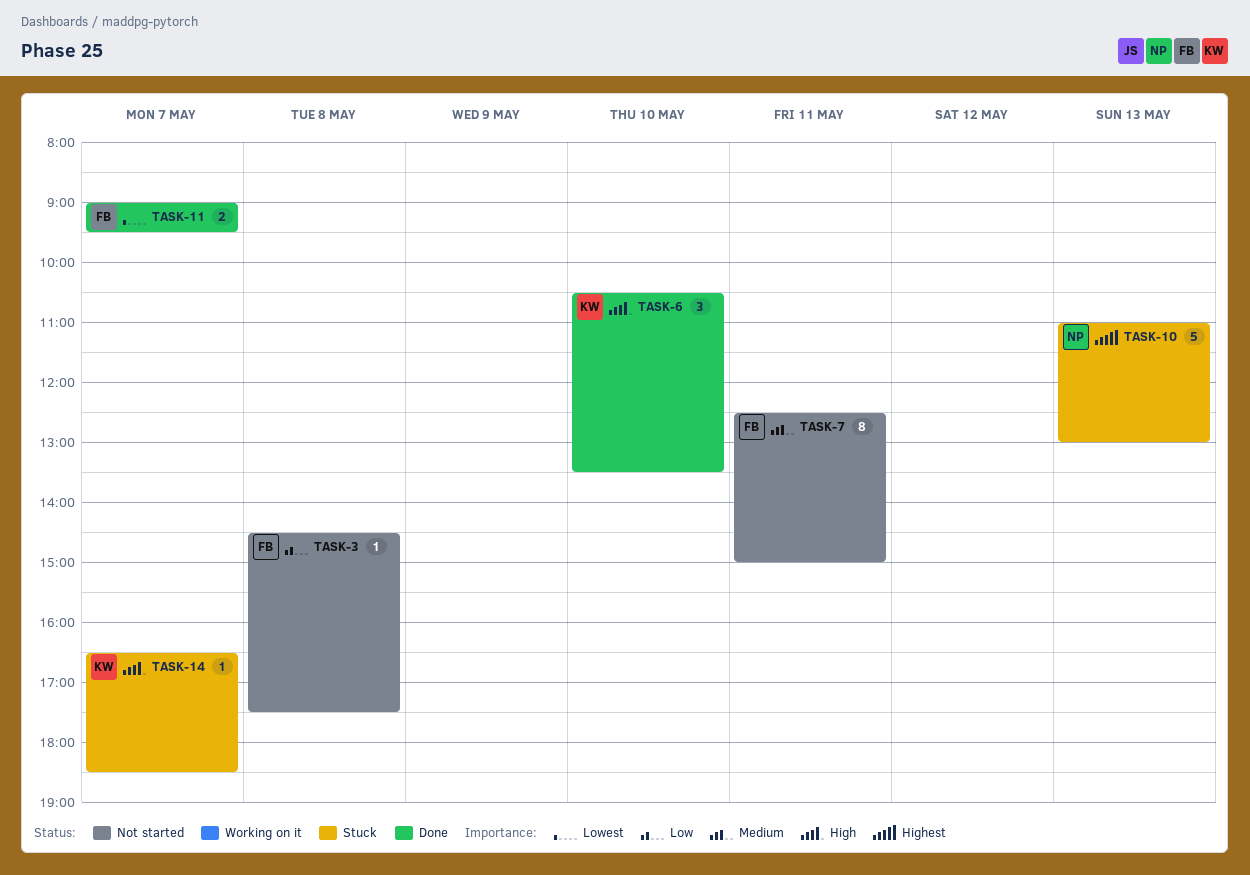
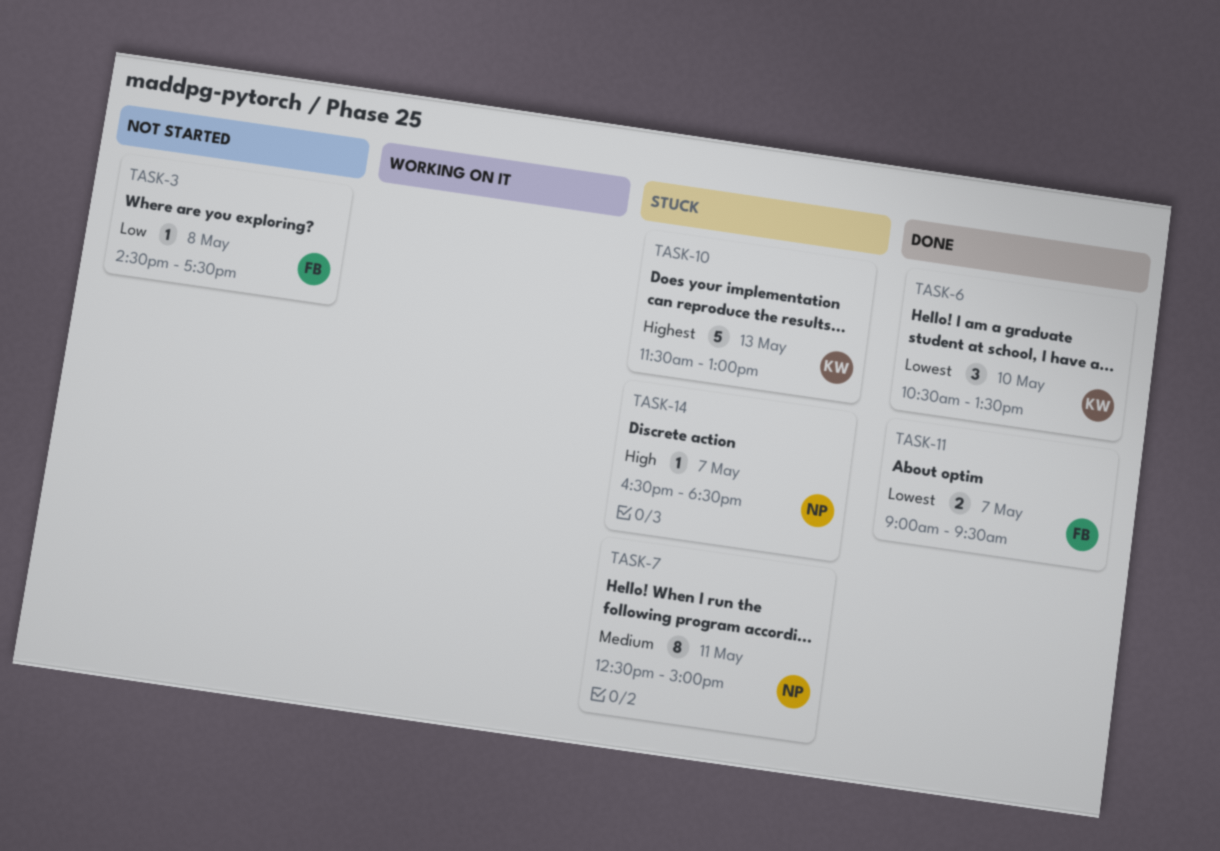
TASK-6, priority: High -> Lowest
TASK-7, status: Not started -> Stuck
TASK-7, owner: FB -> NP
TASK-10, owner: NP -> KW
TASK-10, begins: 11:00 -> 11:30
TASK-14, owner: KW -> NP

